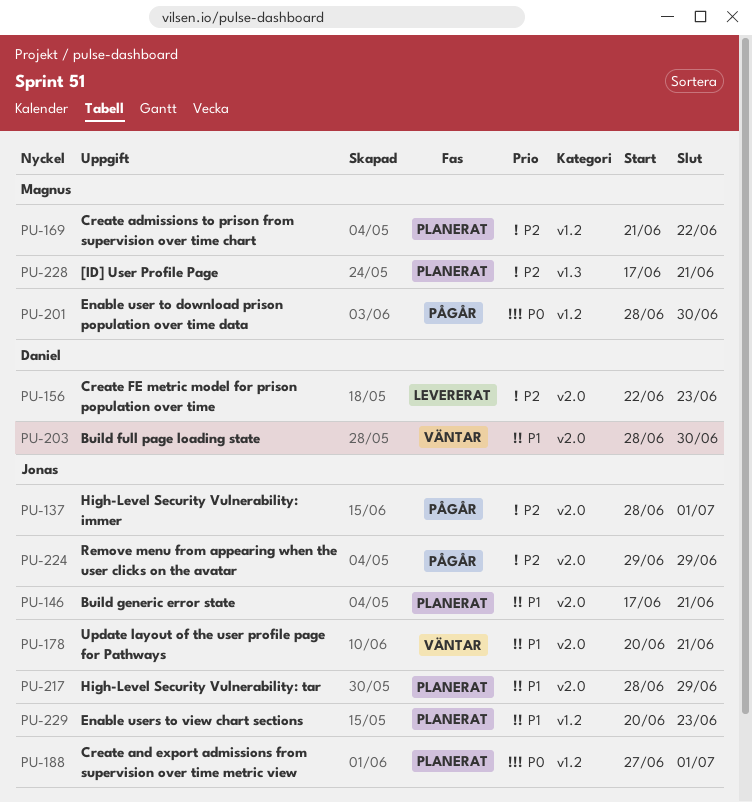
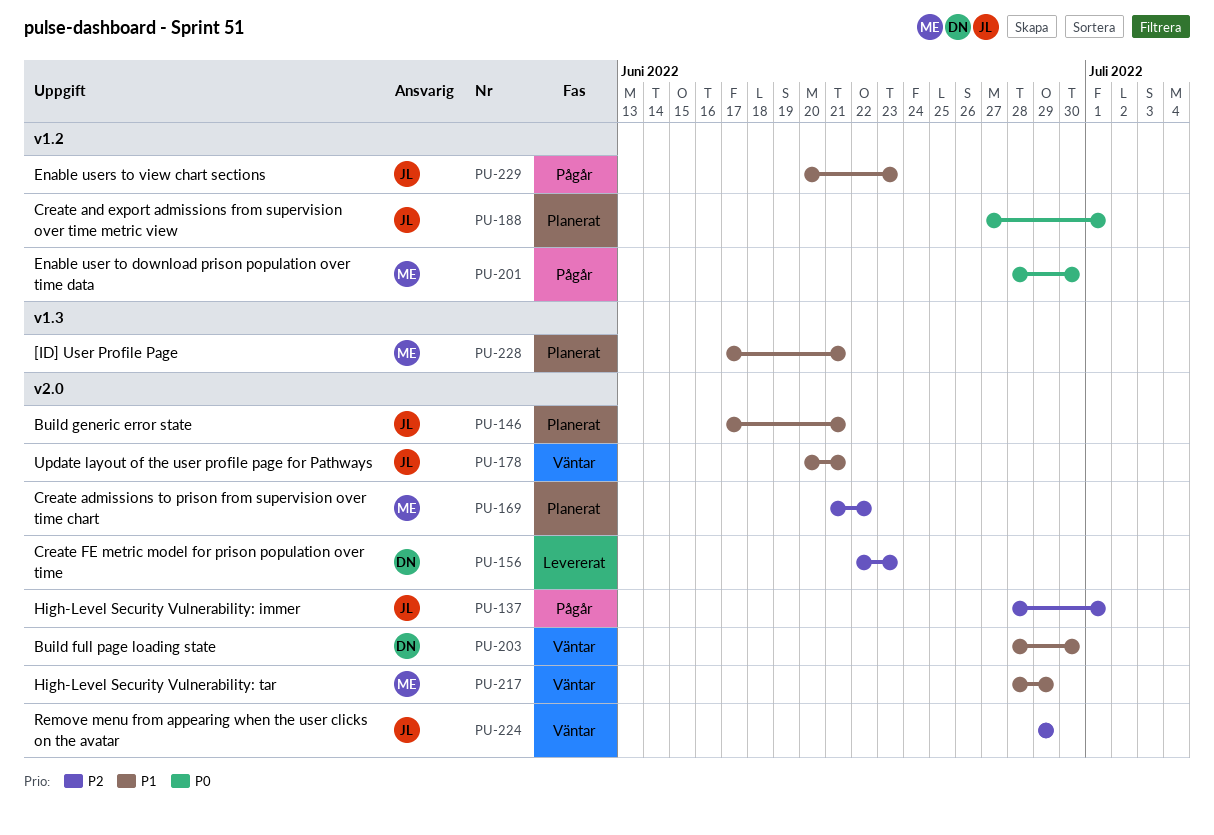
PU-169, label: v1.2 -> v2.0
PU-217, status: Planerat -> Väntar
PU-217, owner: Jonas -> Magnus
PU-224, status: Pågår -> Väntar
PU-228, priority: P2 -> P1
PU-229, status: Planerat -> Pågår

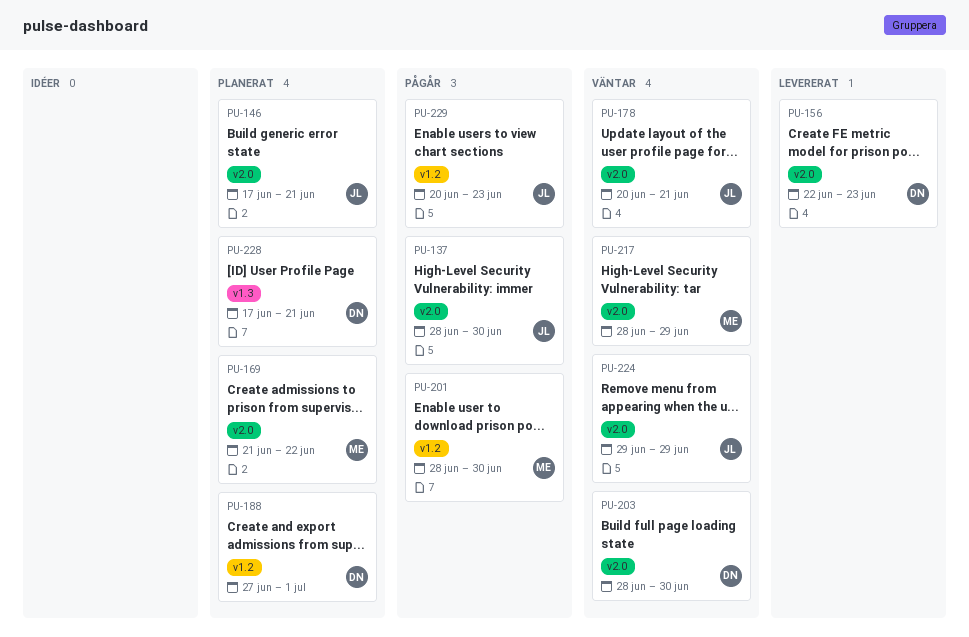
PU-137, due: Jul 1 -> Jun 30
PU-188, owner: JL -> DN
PU-228, owner: ME -> DN

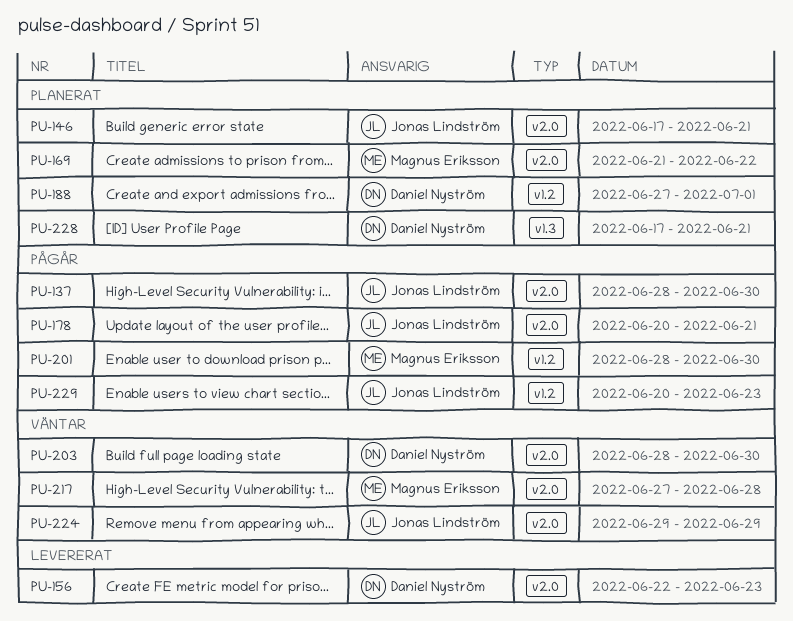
PU-178, status: Väntar -> Pågår
PU-217, start: Jun 28 -> Jun 27
PU-217, due: Jun 29 -> Jun 28

